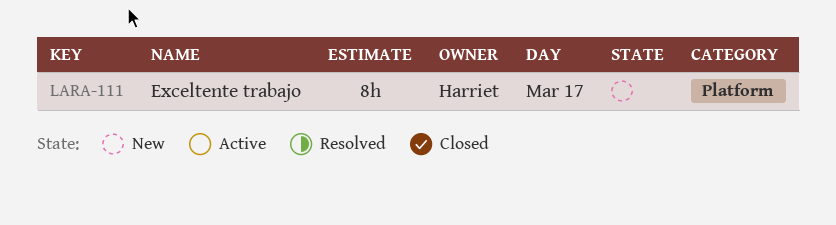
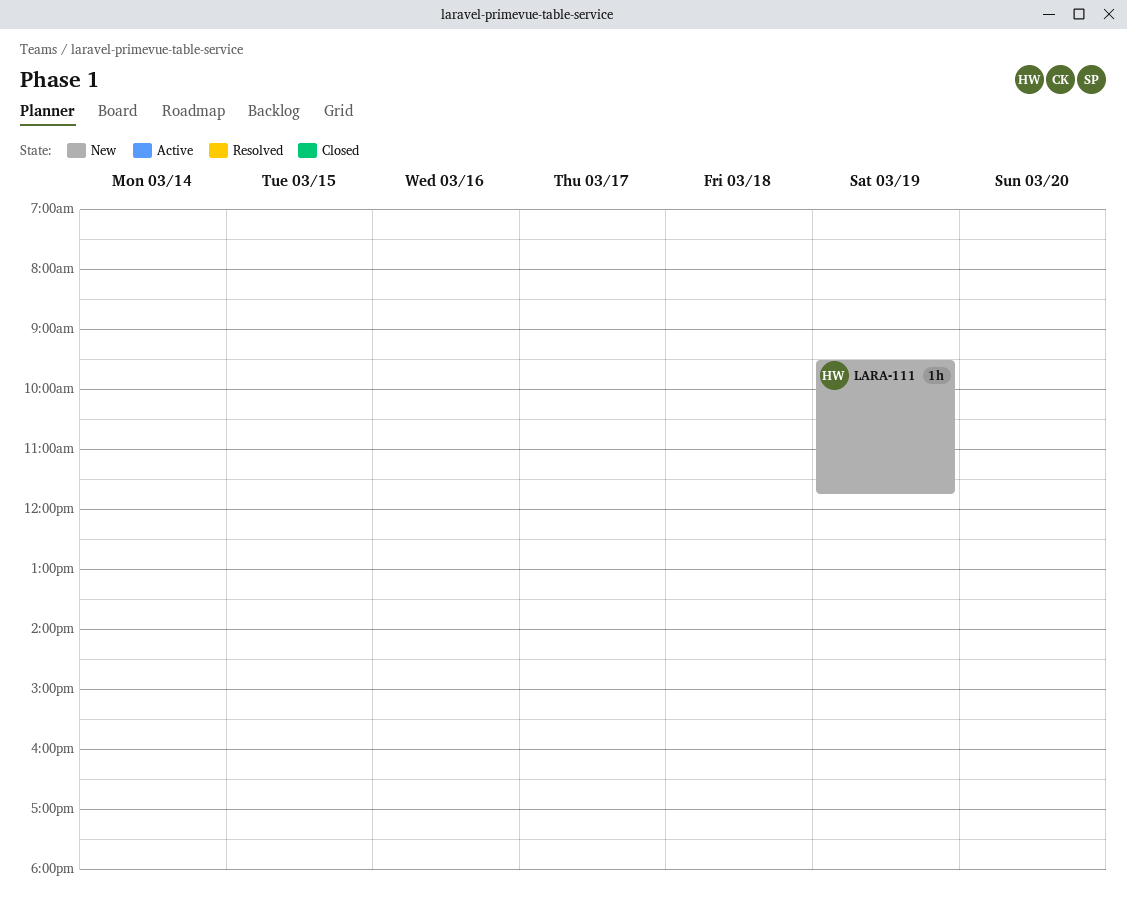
LARA-111, estimate: 8h -> 1h
LARA-111, day: Mar 17 -> Mar 19

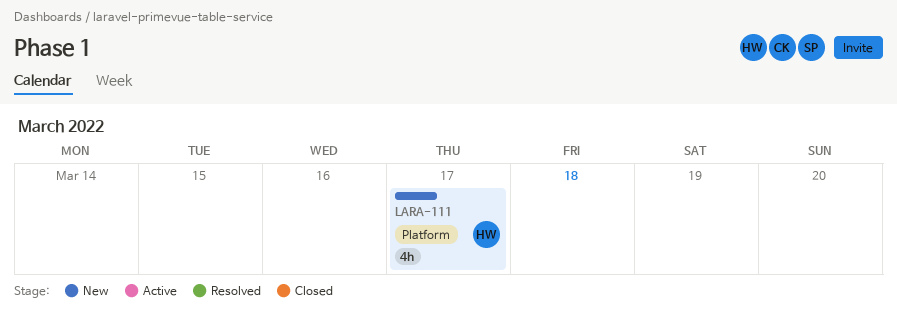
LARA-111, estimate: 1h -> 4h
LARA-111, day: Mar 19 -> Mar 17

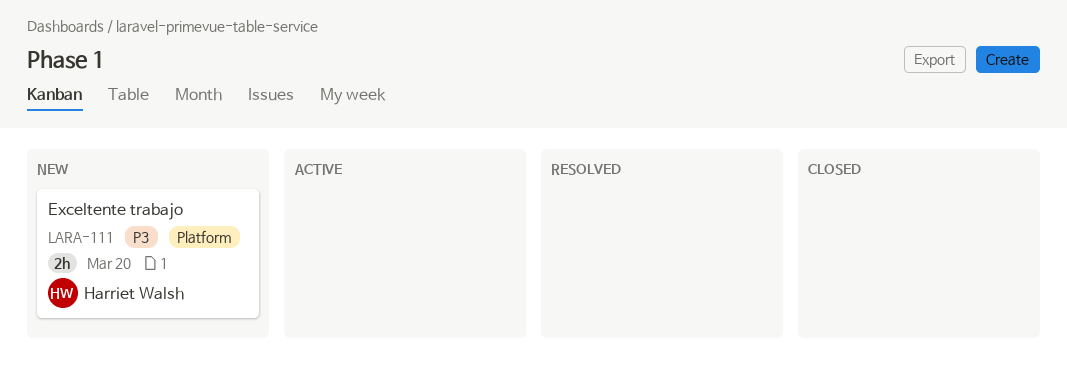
LARA-111, estimate: 4h -> 2h
LARA-111, day: Mar 17 -> Mar 20

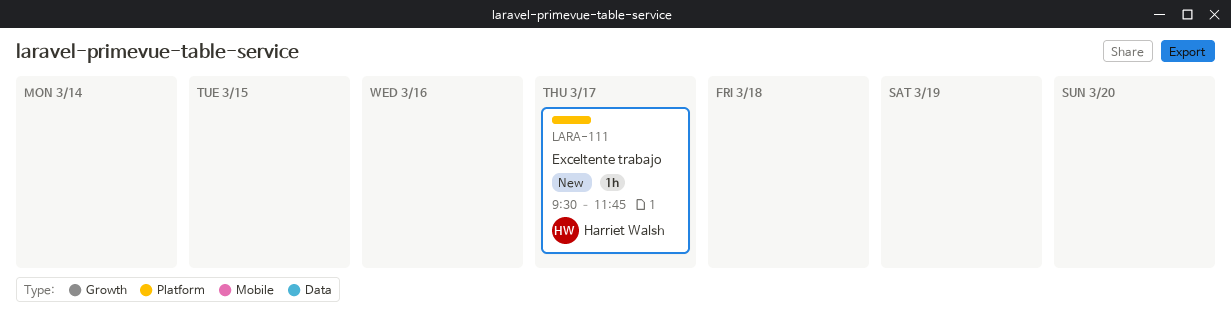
LARA-111, estimate: 2h -> 1h
LARA-111, day: Mar 20 -> Mar 17

